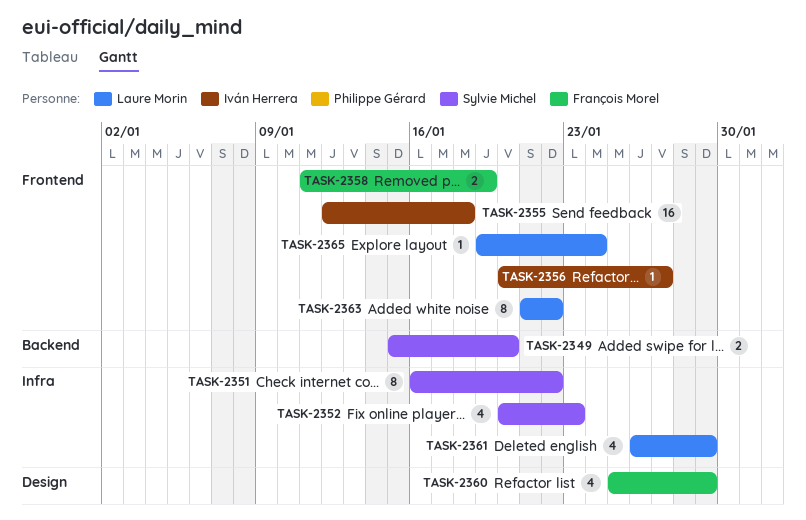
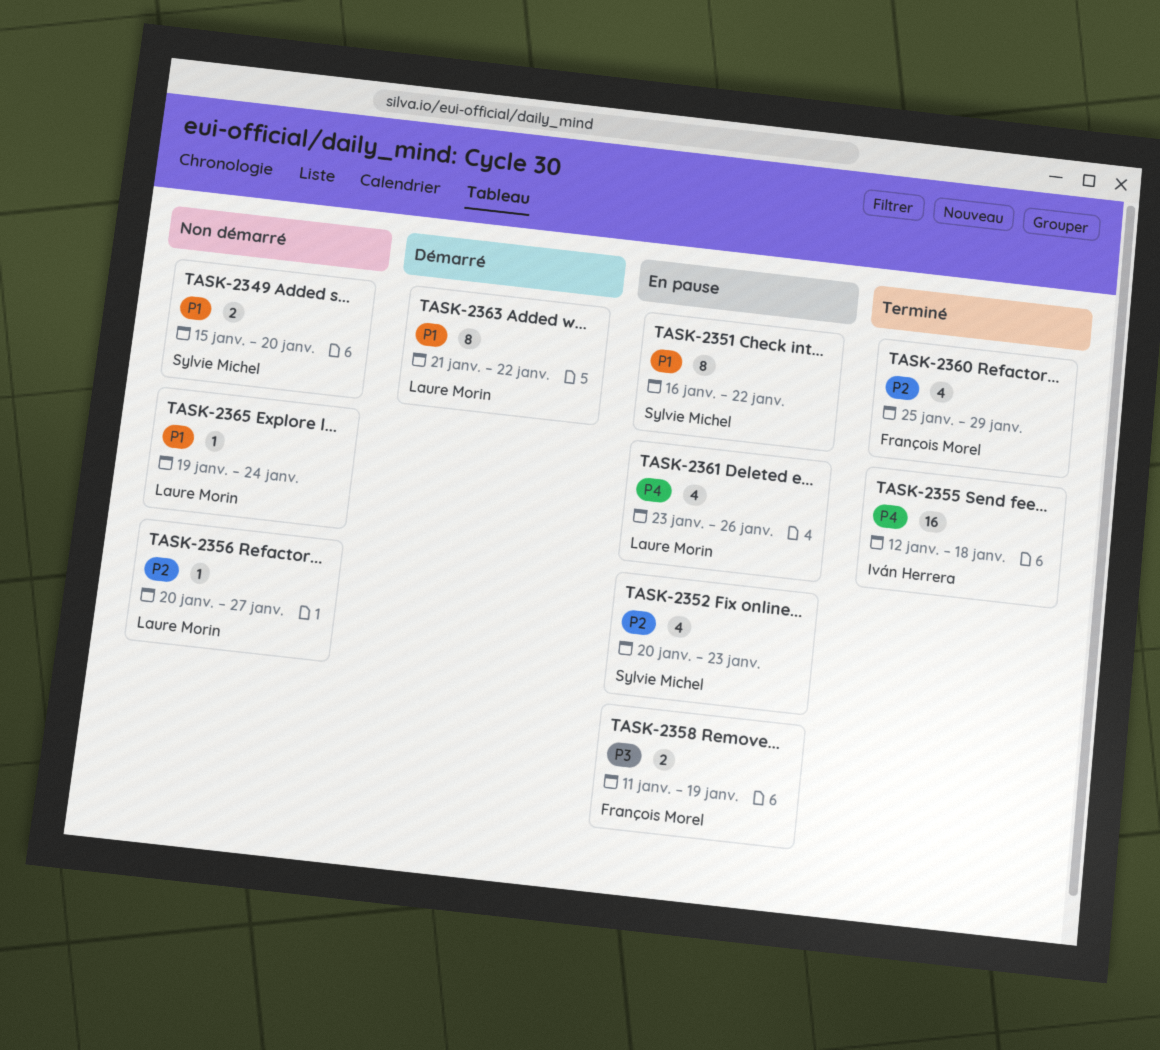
TASK-2356, owner: Iván Herrera -> Laure Morin
TASK-2361, start: Jan 26 -> Jan 23
TASK-2361, due: Jan 29 -> Jan 26

